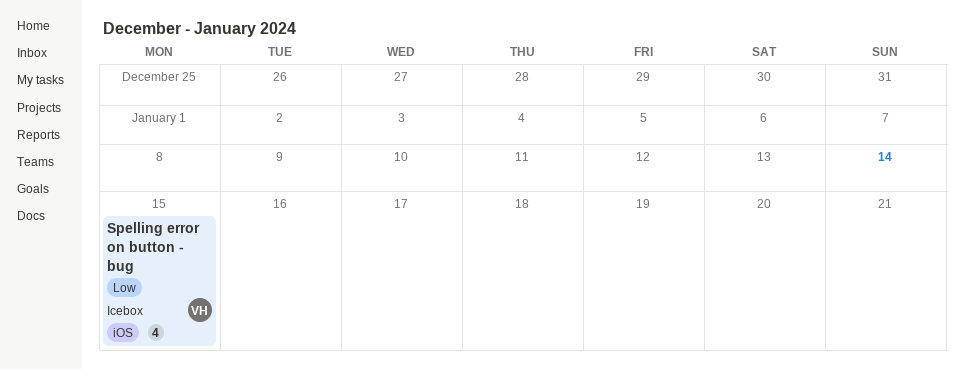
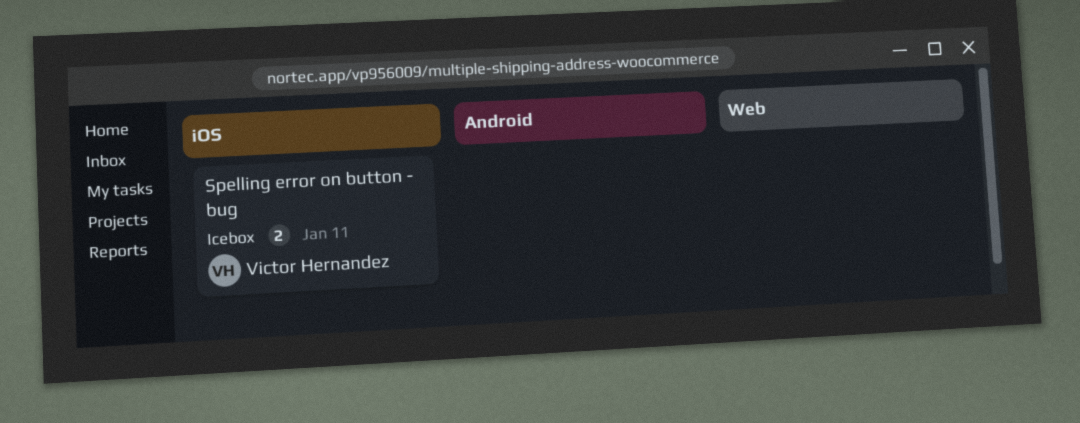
Spelling error on button - bug, estimate: 4 -> 2
Spelling error on button - bug, due: Jan 15 -> Jan 11

